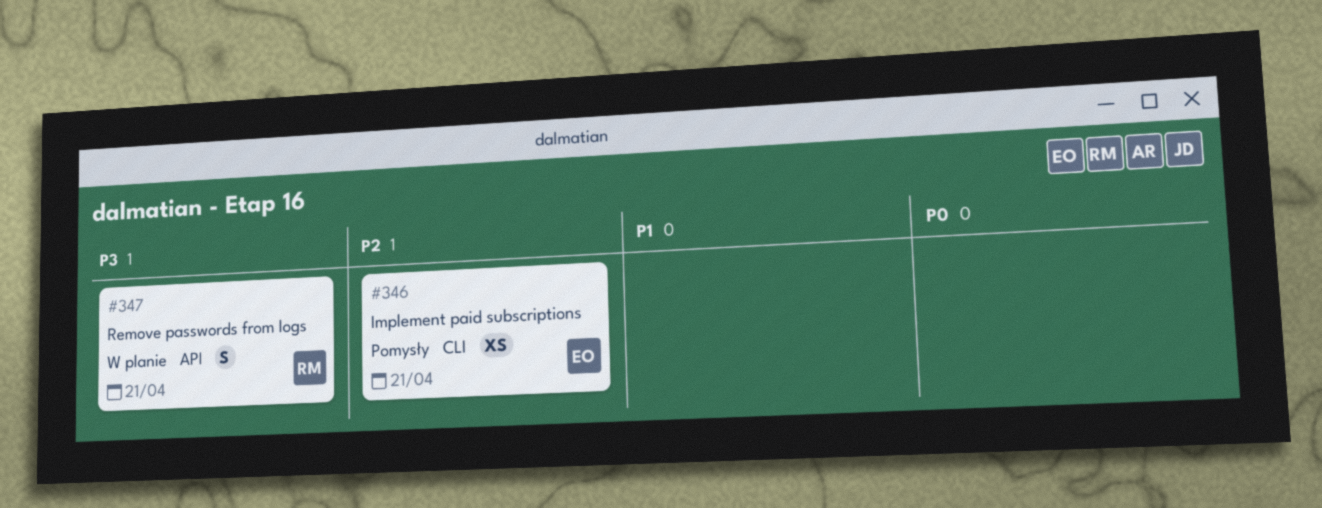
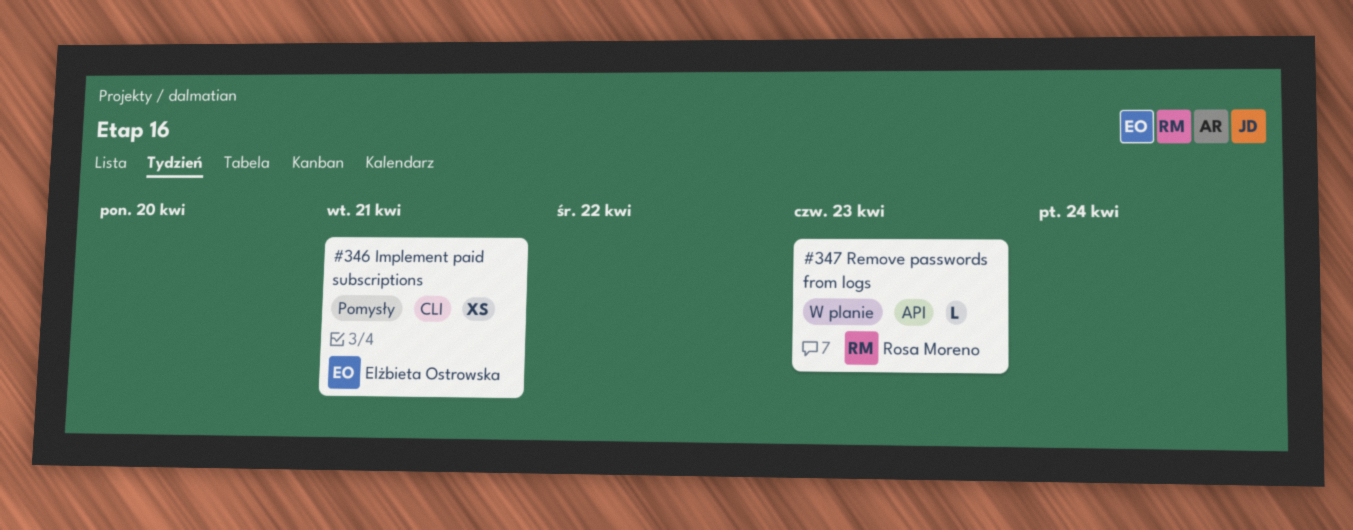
#347, estimate: S -> L
#347, due: Apr 21 -> Apr 23

